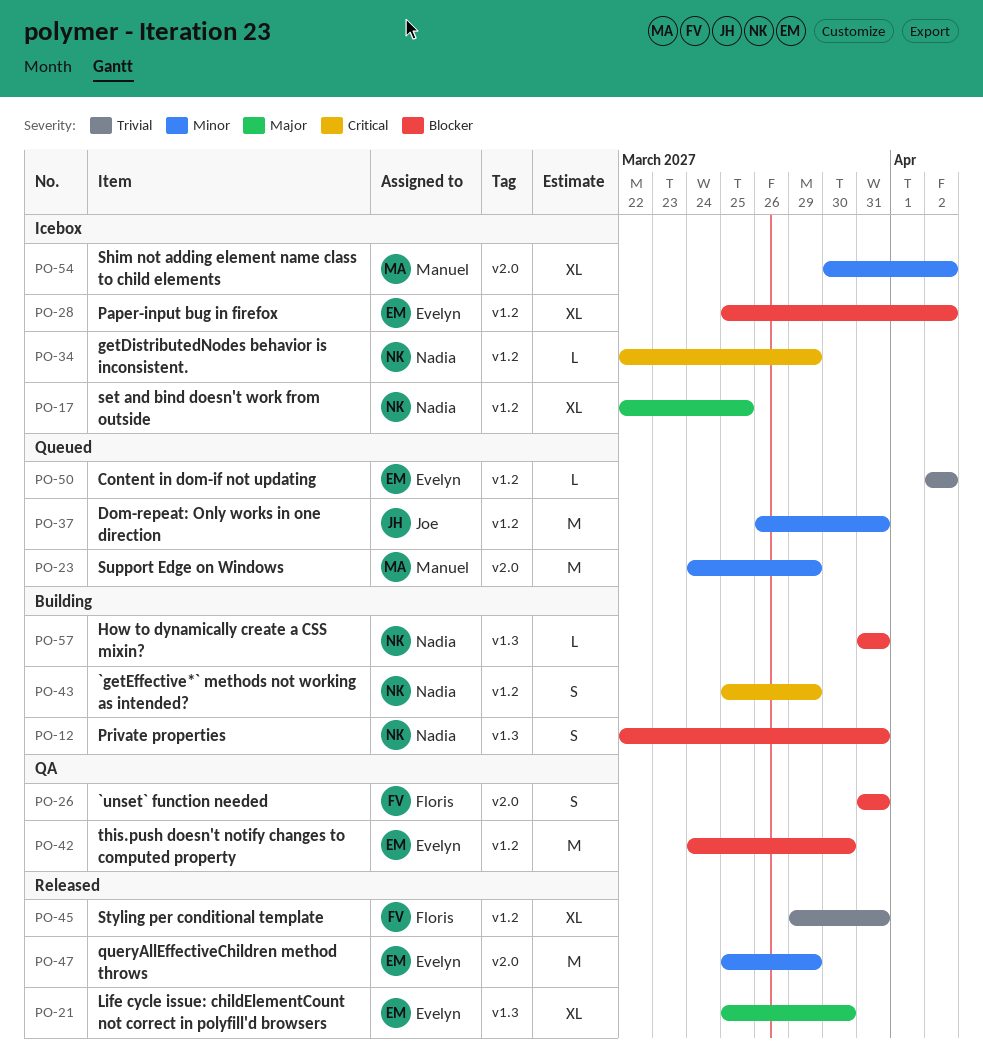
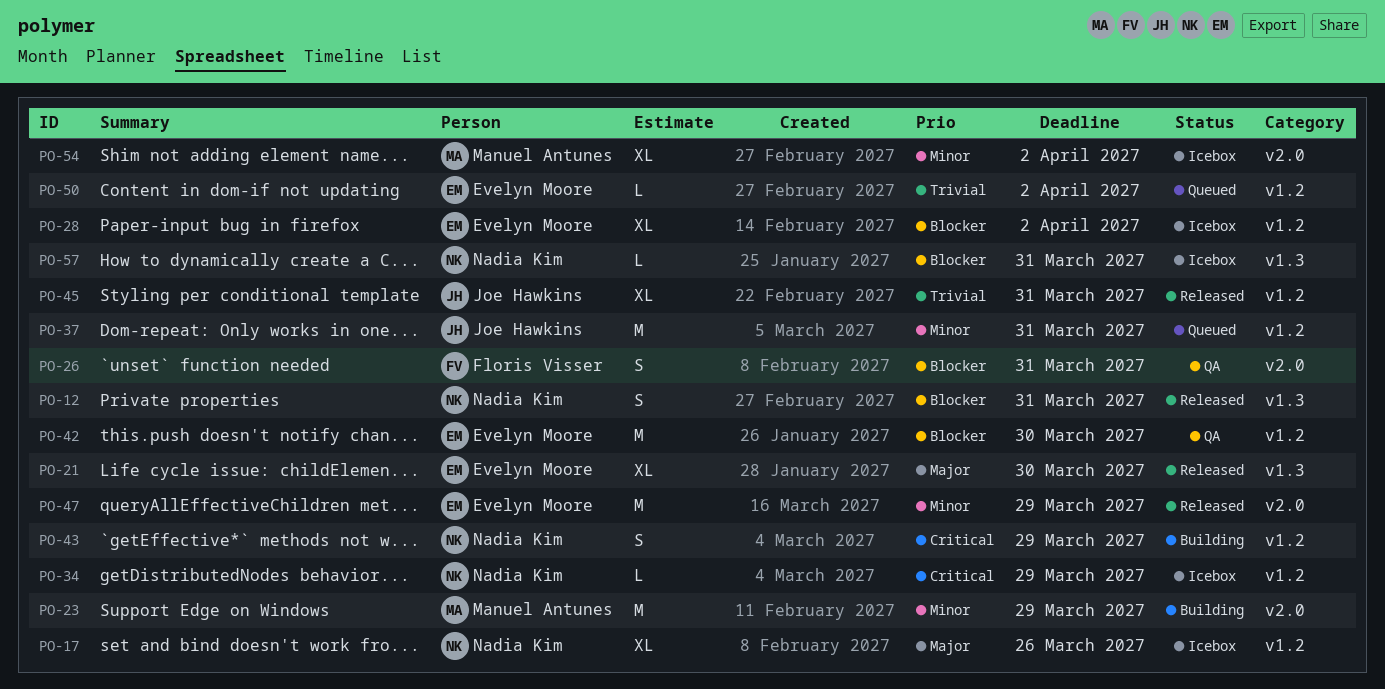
PO-12, status: Building -> Released
PO-17, due: Mar 25 -> Mar 26
PO-23, status: Queued -> Building
PO-45, owner: Floris Visser -> Joe Hawkins
PO-57, status: Building -> Icebox

